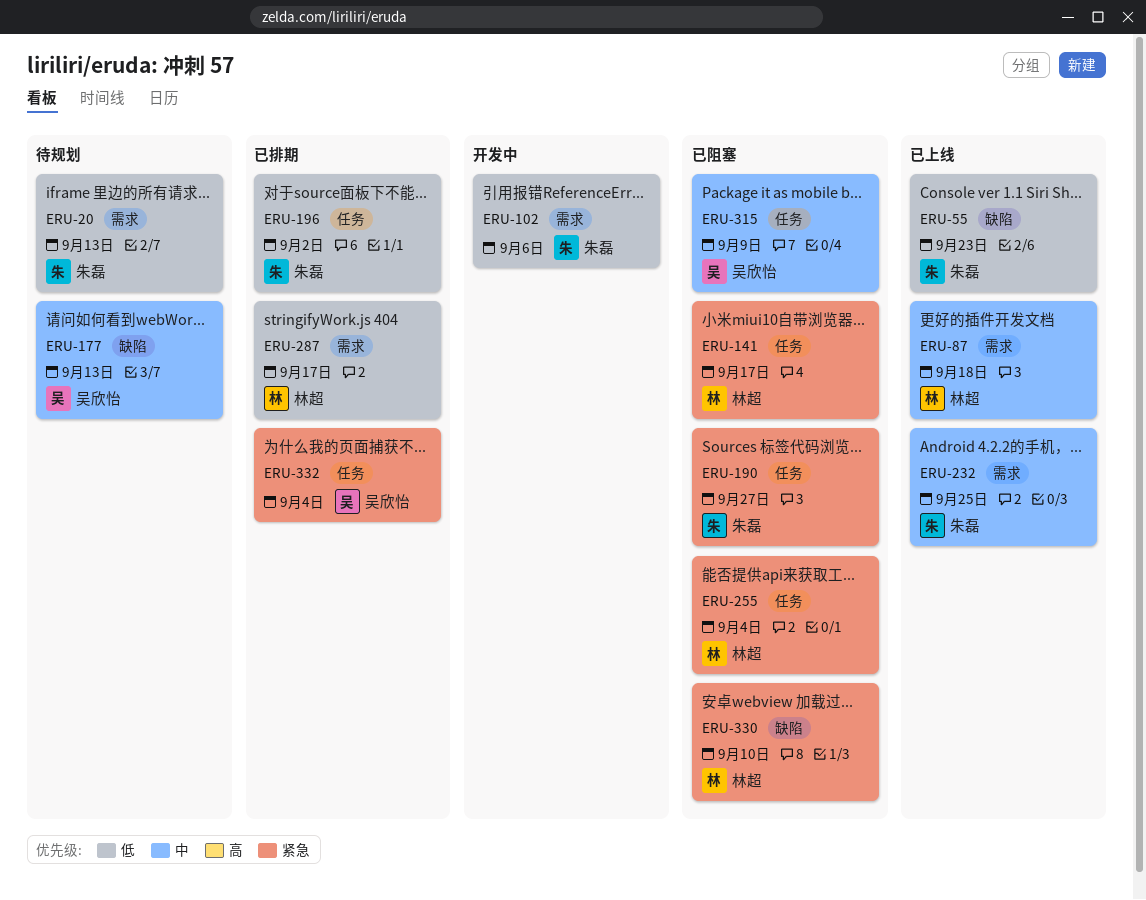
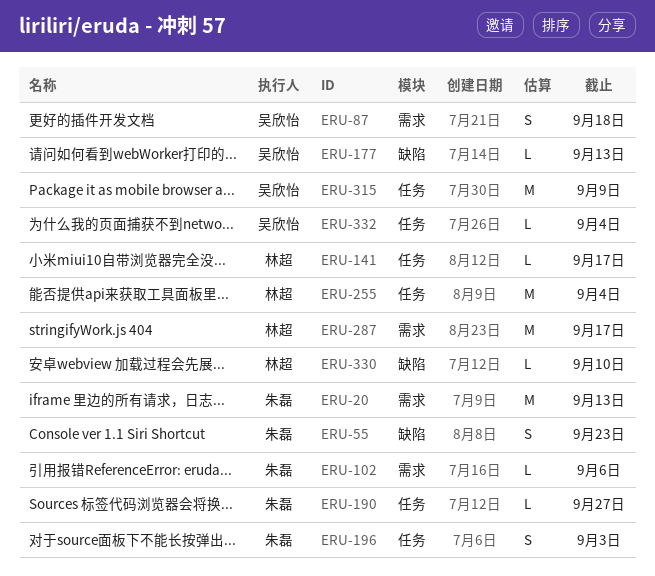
ERU-87, owner: 林超 -> 吴欣怡
ERU-196, due: Sep 2 -> Sep 3
ERU-232: present -> none

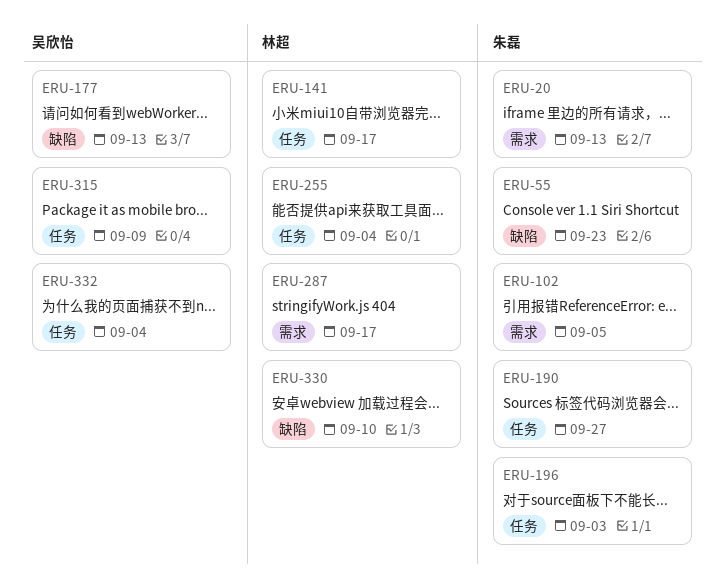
ERU-87: present -> none
ERU-102, due: Sep 6 -> Sep 5

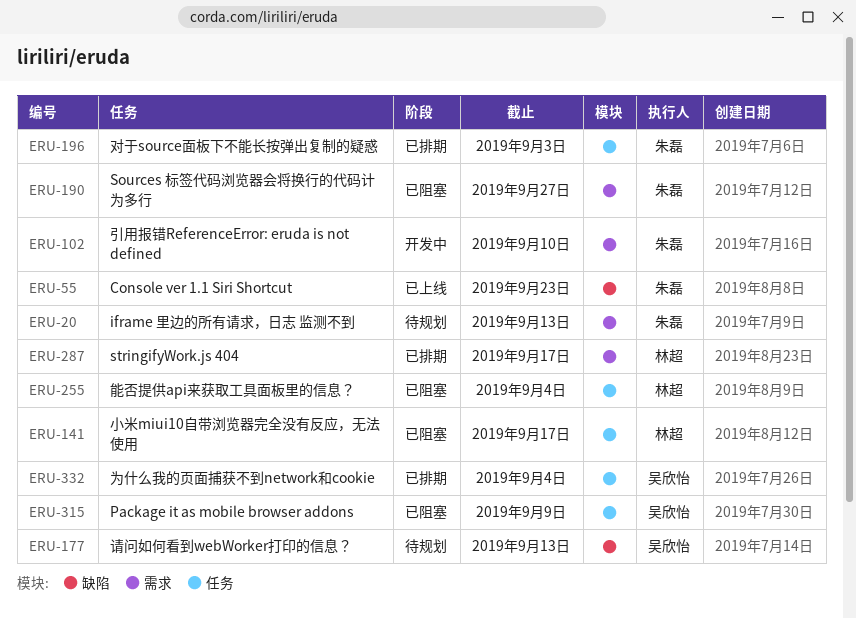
ERU-102, due: Sep 5 -> Sep 10
ERU-190, label: 任务 -> 需求
ERU-330: present -> none

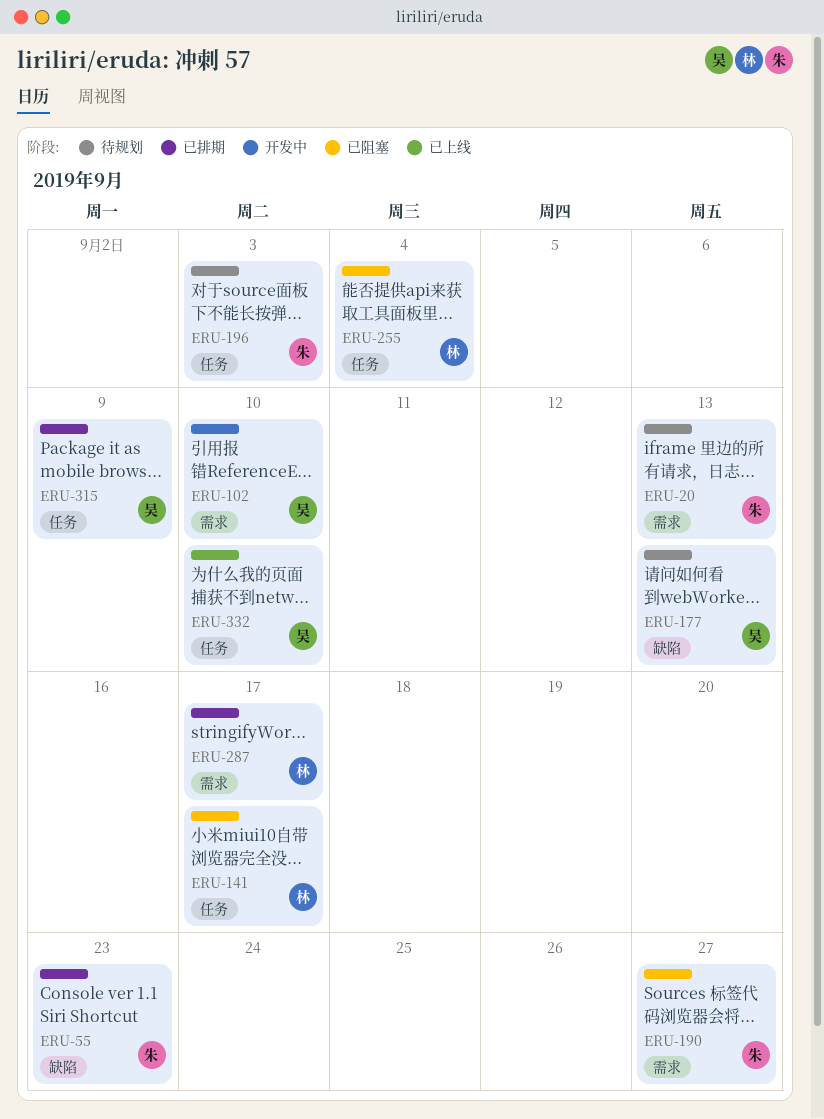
ERU-55, status: 已上线 -> 已排期
ERU-102, owner: 朱磊 -> 吴欣怡
ERU-196, status: 已排期 -> 待规划
ERU-315, status: 已阻塞 -> 已排期
ERU-332, status: 已排期 -> 已上线
ERU-332, due: Sep 4 -> Sep 10

